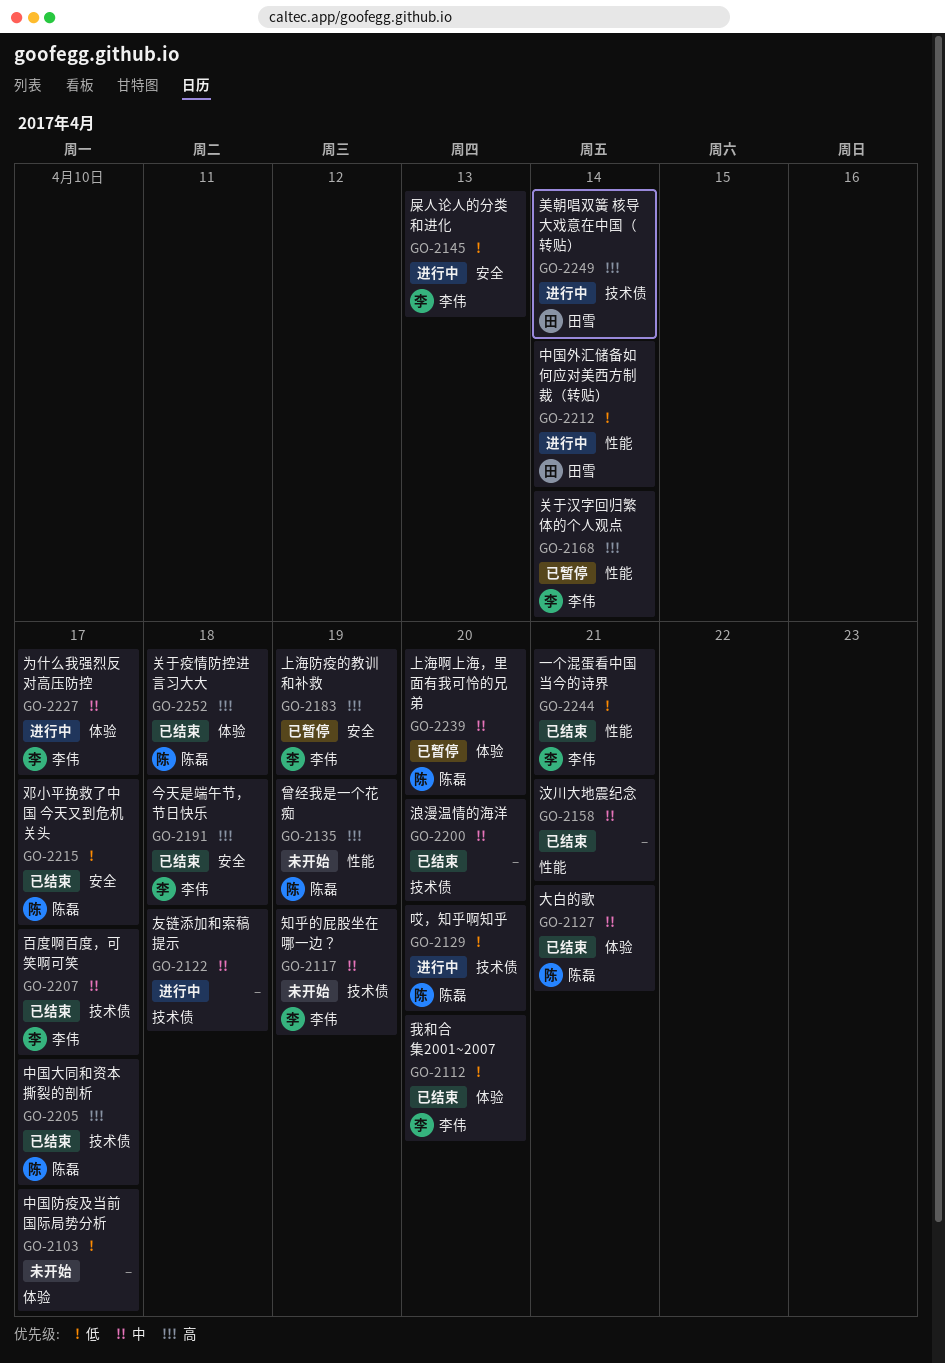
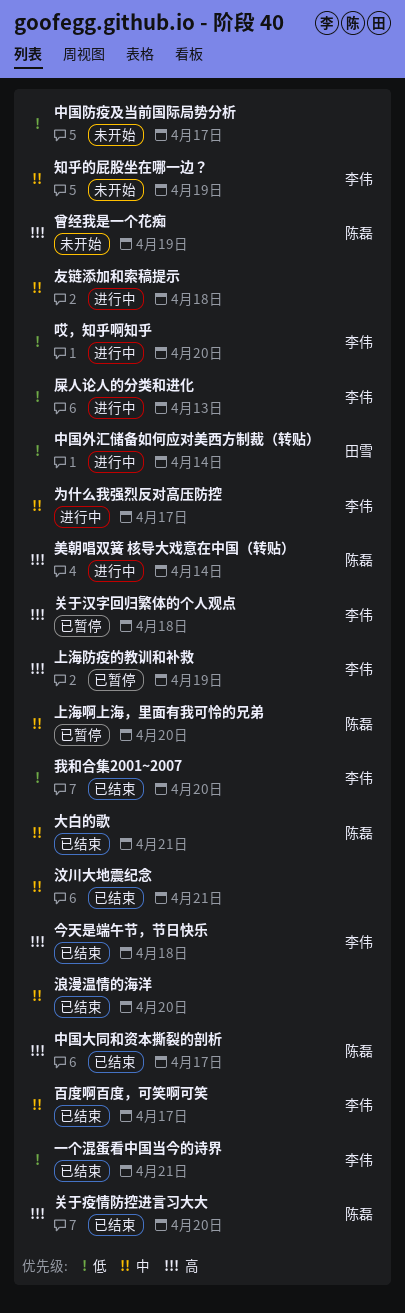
关于汉字回归繁体的个人观点, due: Apr 14 -> Apr 18
关于疫情防控进言习大大, due: Apr 18 -> Apr 20
哎，知乎啊知乎, owner: 陈磊 -> 李伟
美朝唱双簧 核导大戏意在中国（转贴）, owner: 田雪 -> 陈磊
邓小平挽救了中国 今天又到危机关头: present -> none

